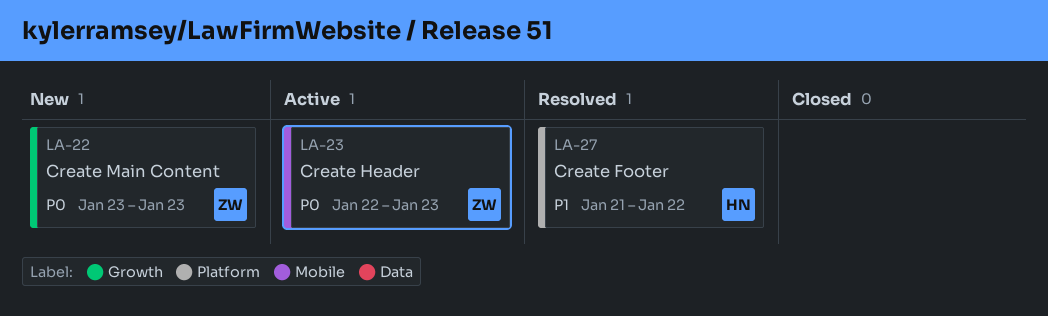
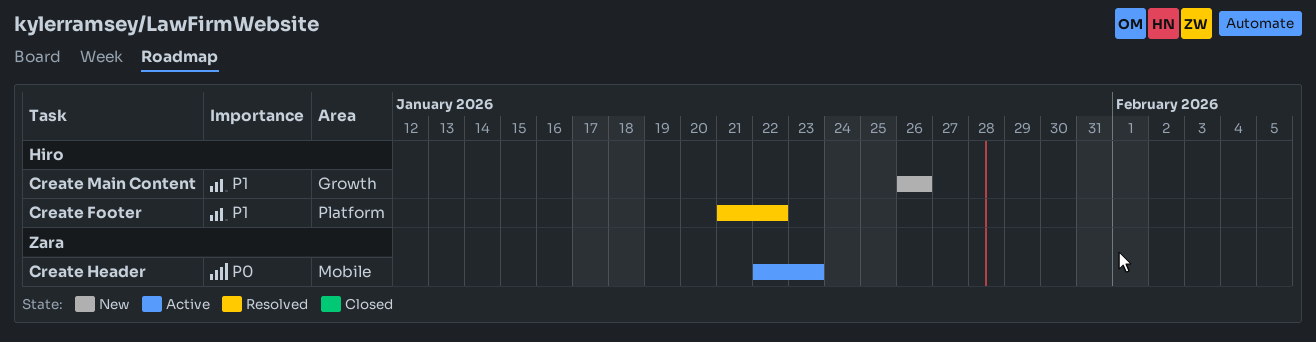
Create Main Content, owner: Zara -> Hiro
Create Main Content, priority: P0 -> P1
Create Main Content, start: Jan 23 -> Jan 26
Create Main Content, due: Jan 23 -> Jan 26

